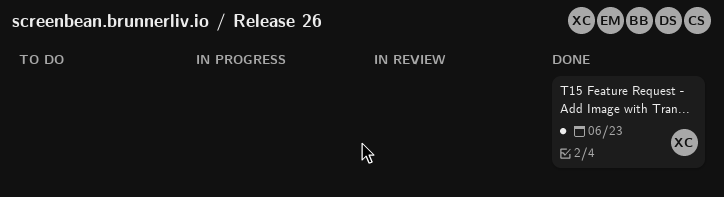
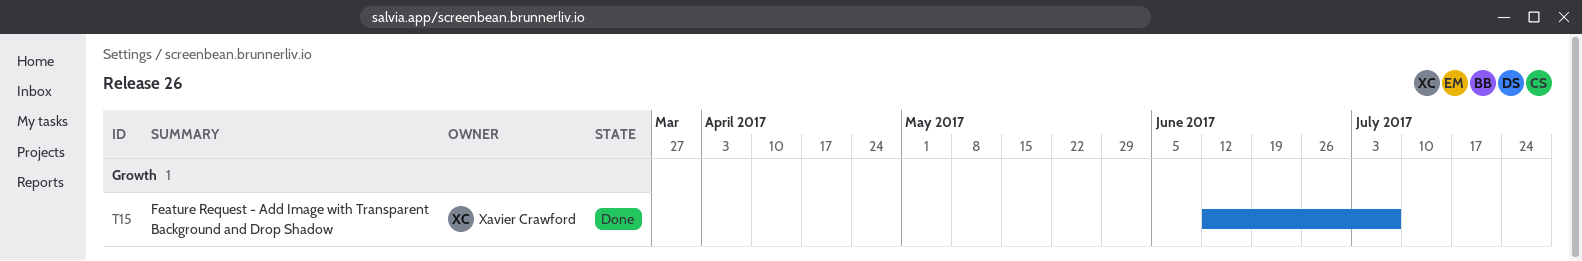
T15, due: Jun 23 -> Jul 7

